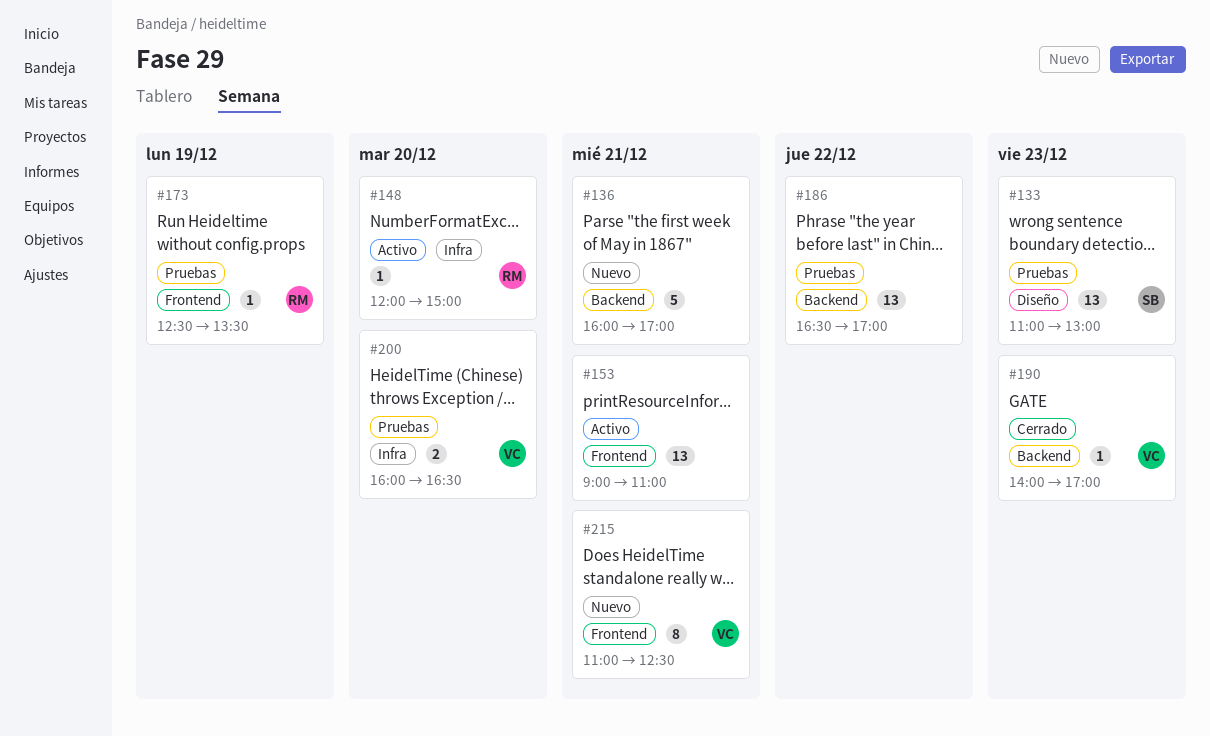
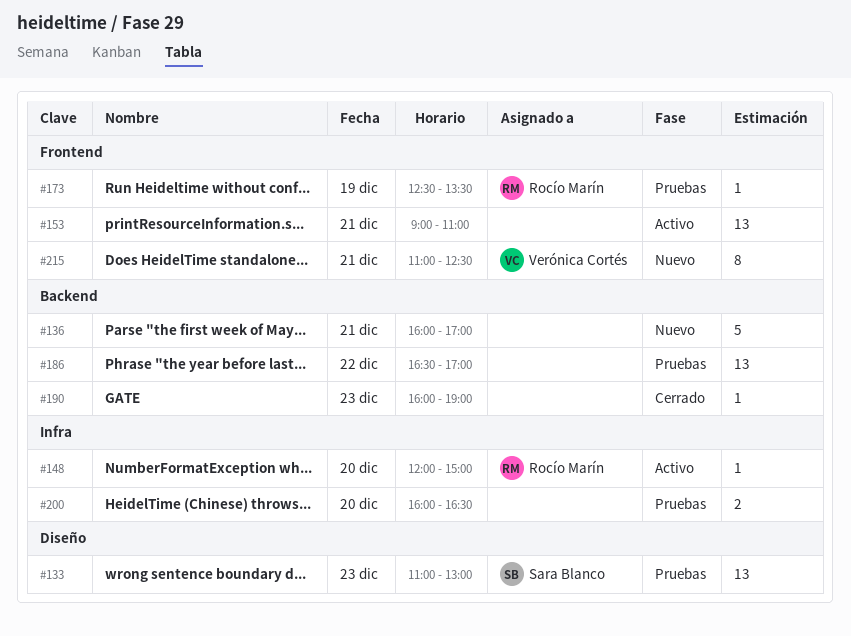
#190, owner: Verónica Cortés -> none
#190, begins: 14:00 -> 16:00
#190, ends: 17:00 -> 19:00
#200, owner: Verónica Cortés -> none

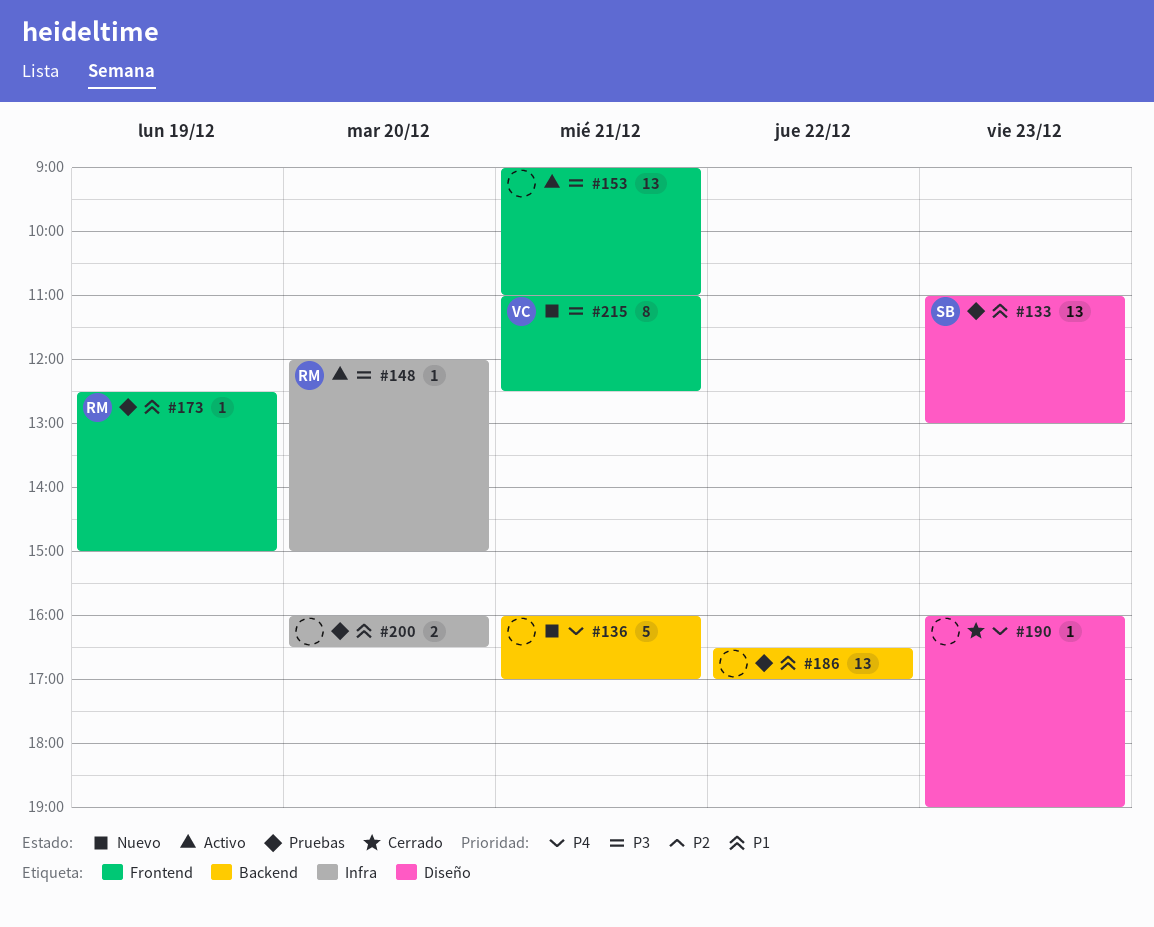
#173, ends: 13:30 -> 15:00
#190, label: Backend -> Diseño

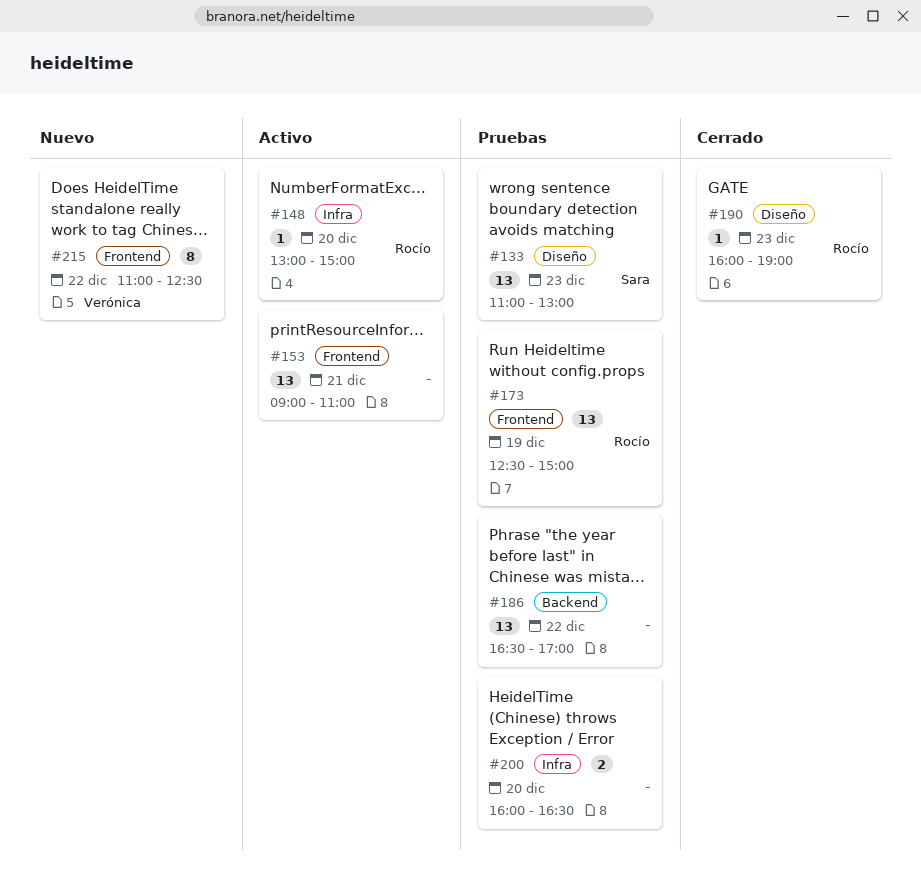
#136: present -> none
#148, begins: 12:00 -> 13:00
#173, estimate: 1 -> 13
#190, owner: none -> Rocío
#215, day: Dec 21 -> Dec 22

